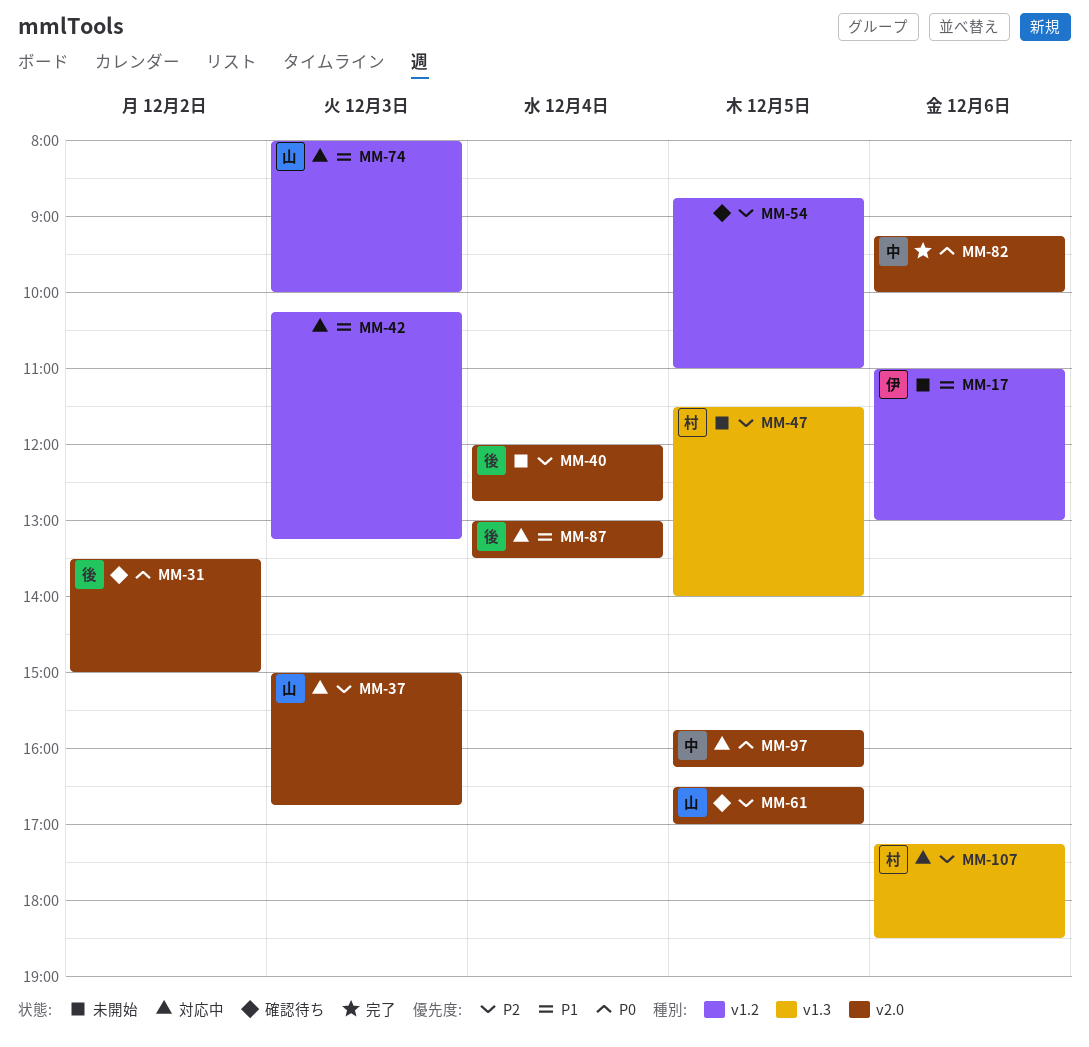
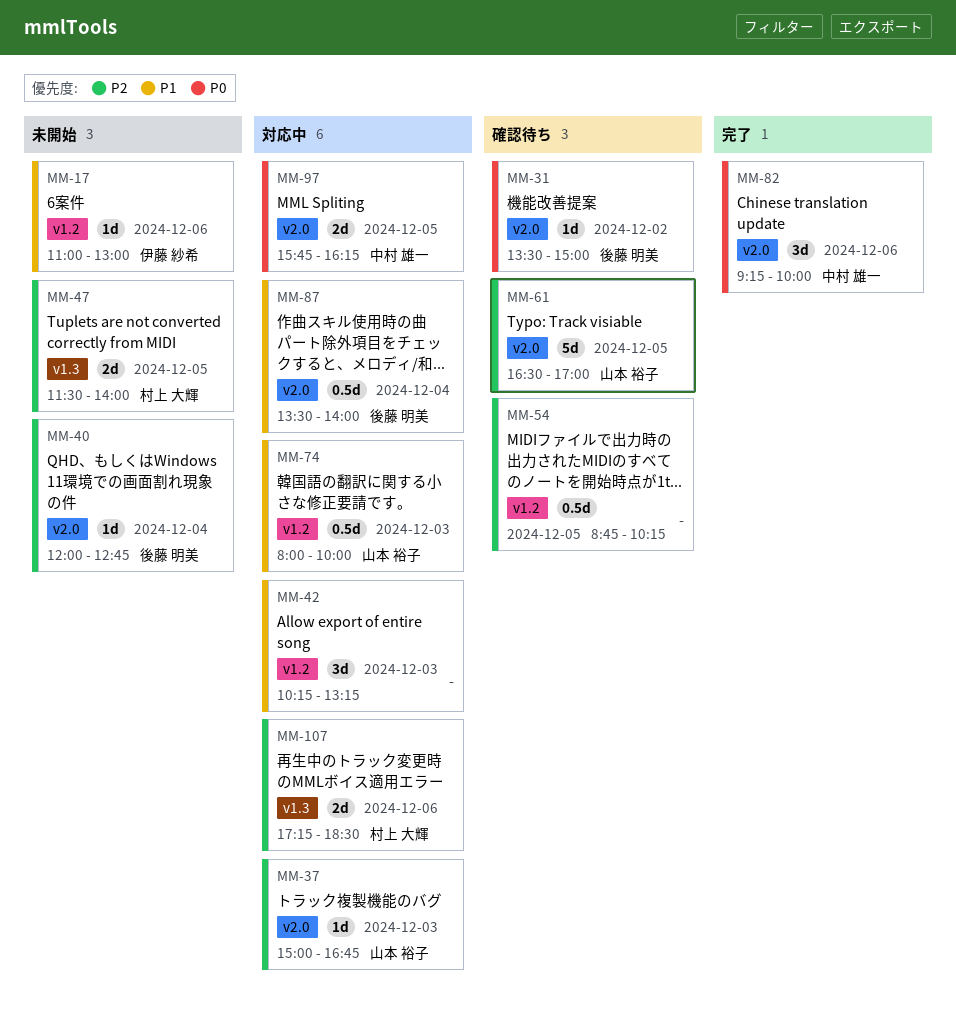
MM-54, ends: 11:00 -> 10:15
MM-87, begins: 13:00 -> 13:30
MM-87, ends: 13:30 -> 14:00

